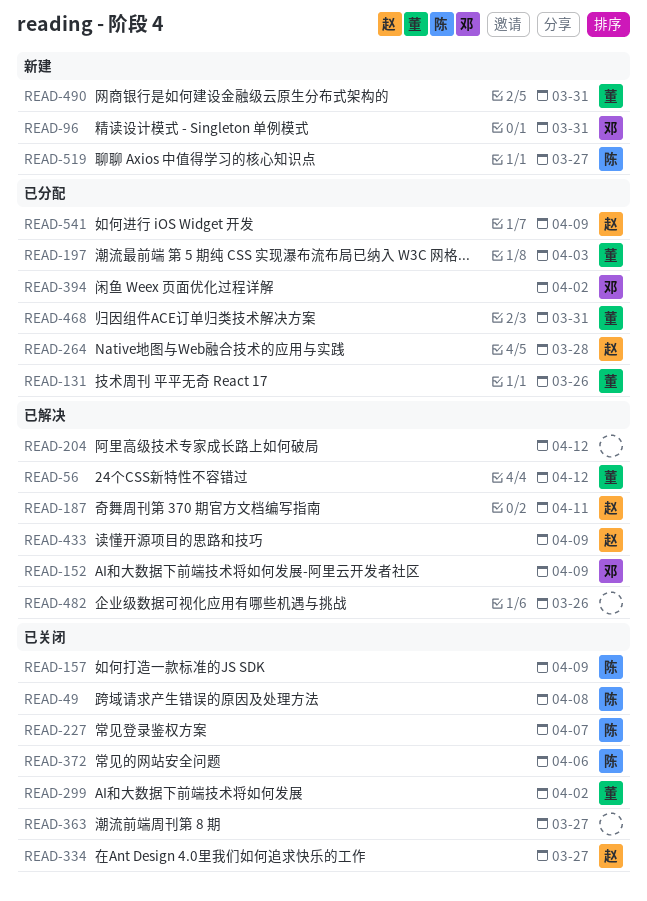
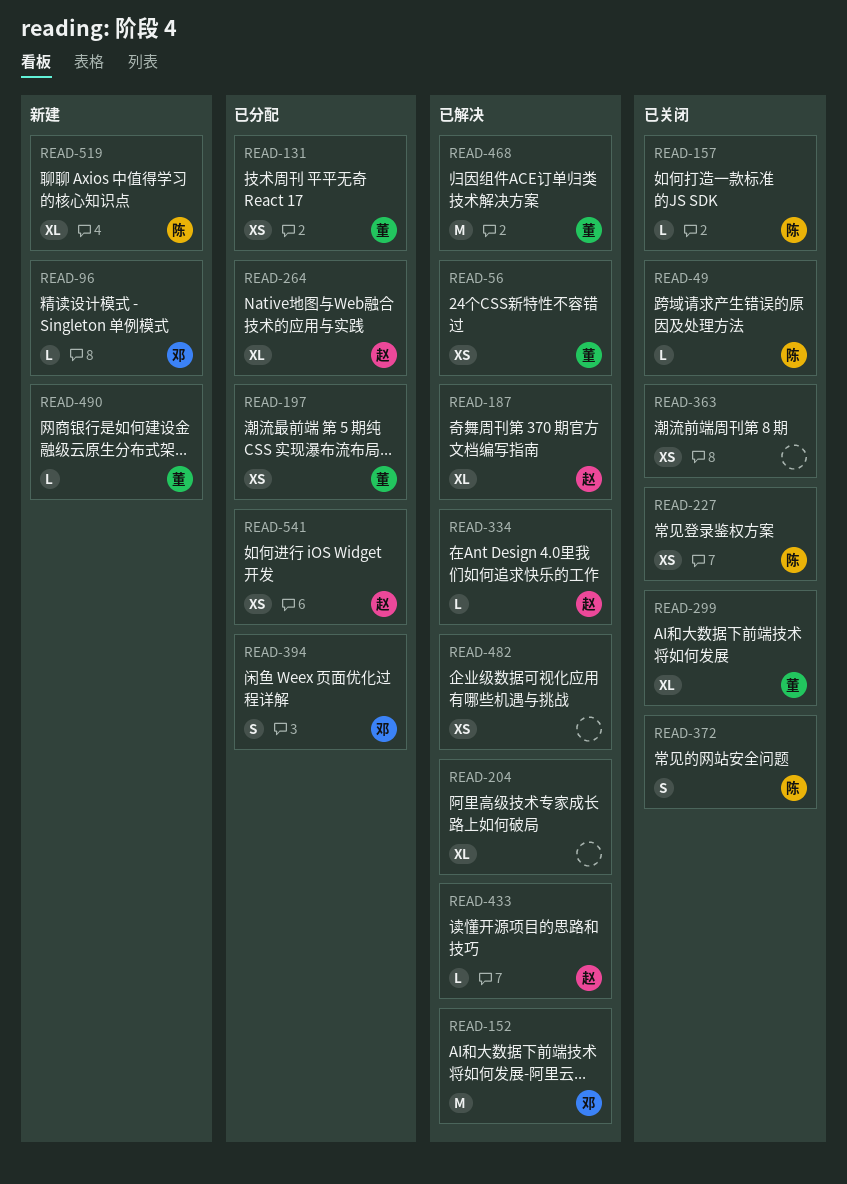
READ-334, status: 已关闭 -> 已解决
READ-468, status: 已分配 -> 已解决

